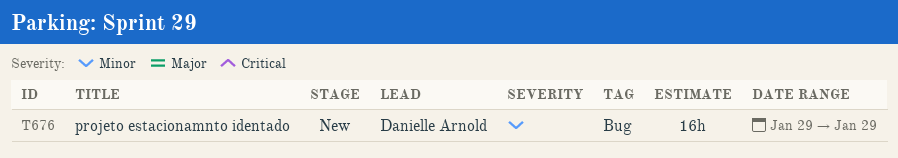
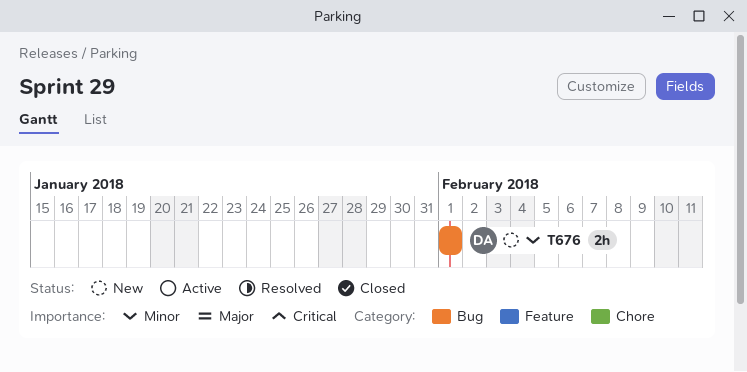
T676, estimate: 16h -> 2h
T676, start: Jan 29 -> Feb 1
T676, due: Jan 29 -> Feb 1

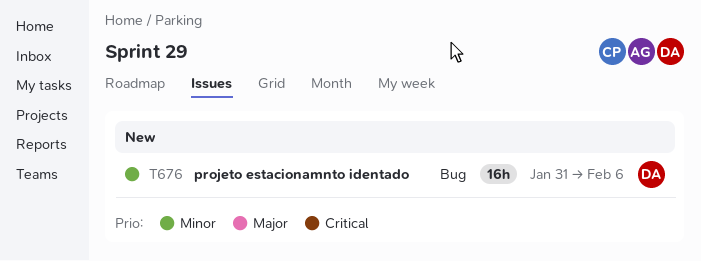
T676, estimate: 2h -> 16h
T676, start: Feb 1 -> Jan 31
T676, due: Feb 1 -> Feb 6

